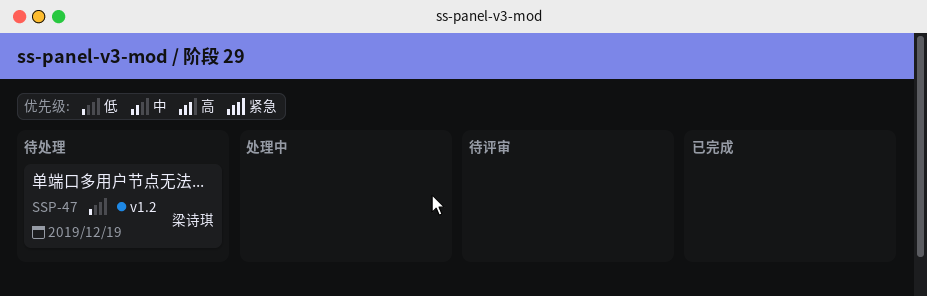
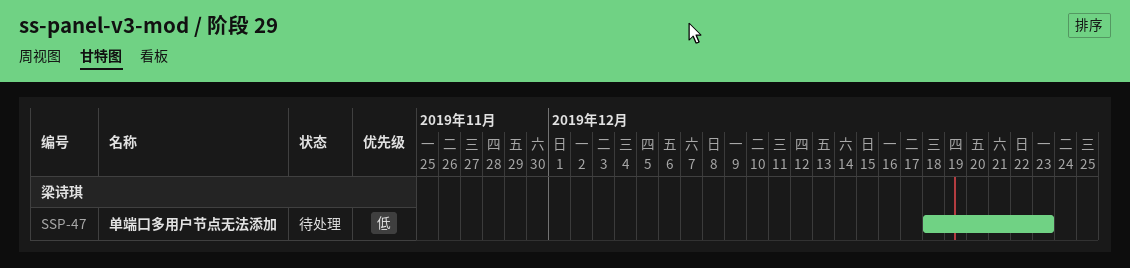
SSP-47, due: Dec 19 -> Dec 23

